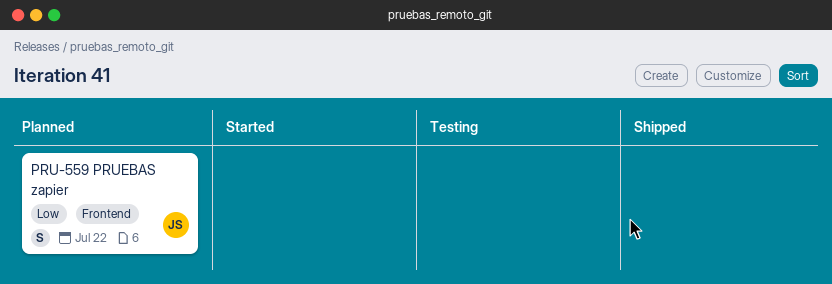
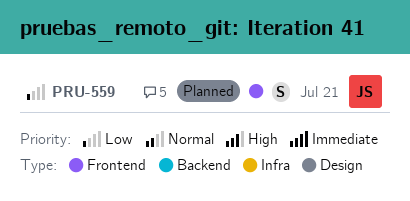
PRU-559, due: Jul 22 -> Jul 21

